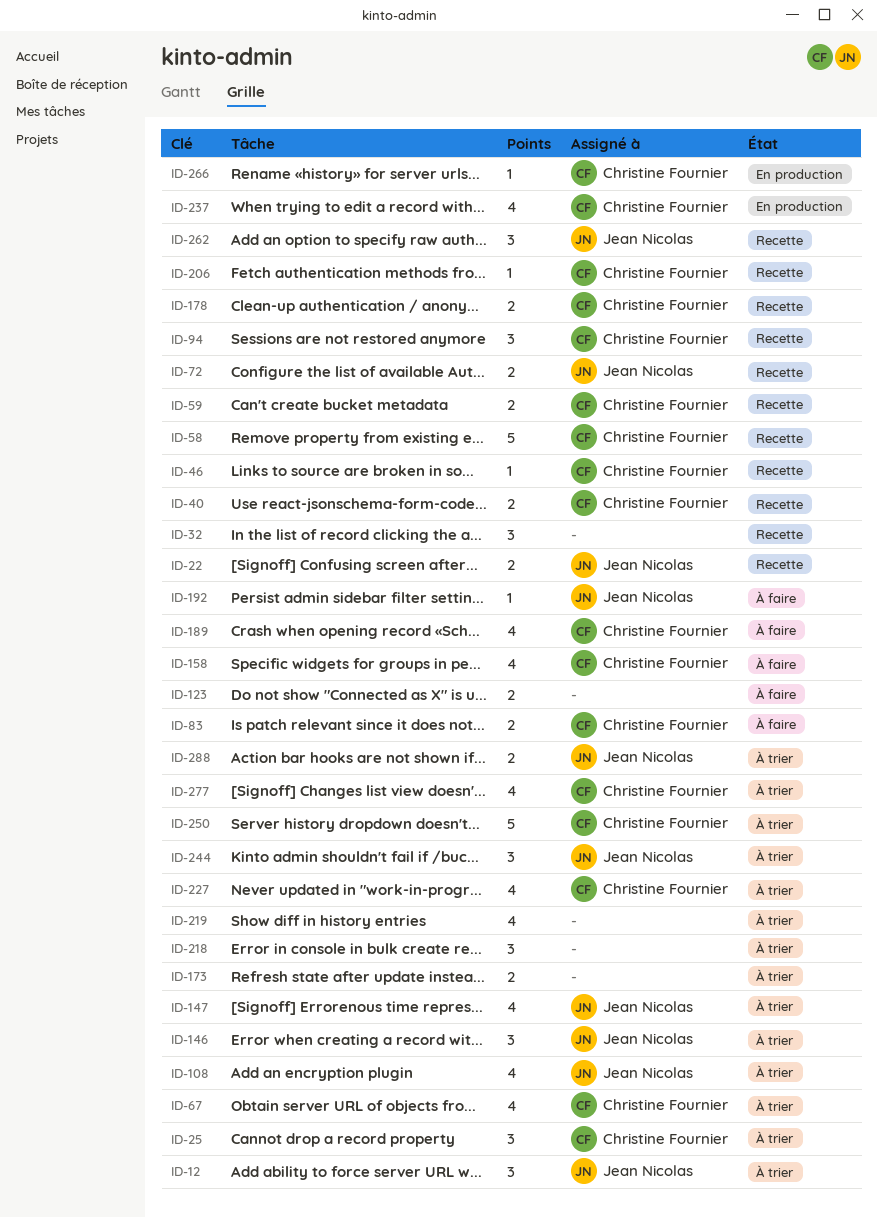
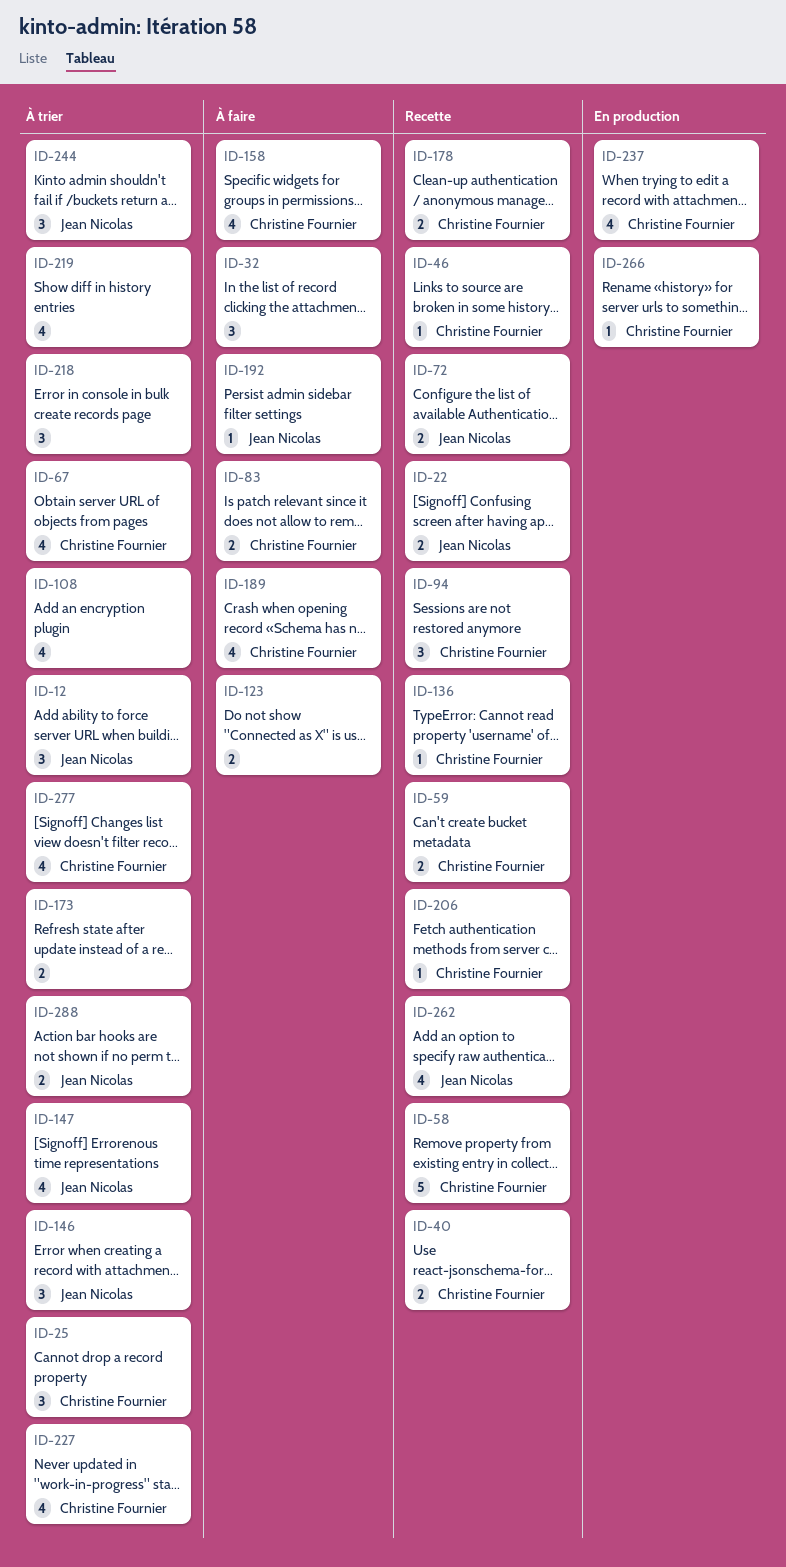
ID-32, status: Recette -> À faire
ID-108, owner: Jean Nicolas -> none
ID-136: none -> present
ID-250: present -> none
ID-262, estimate: 3 -> 4

